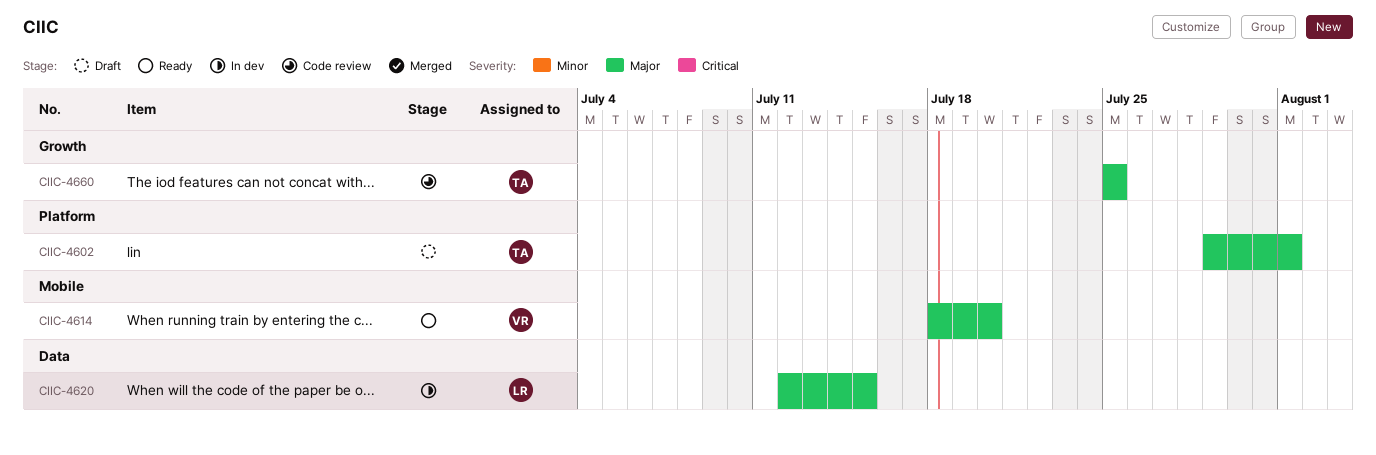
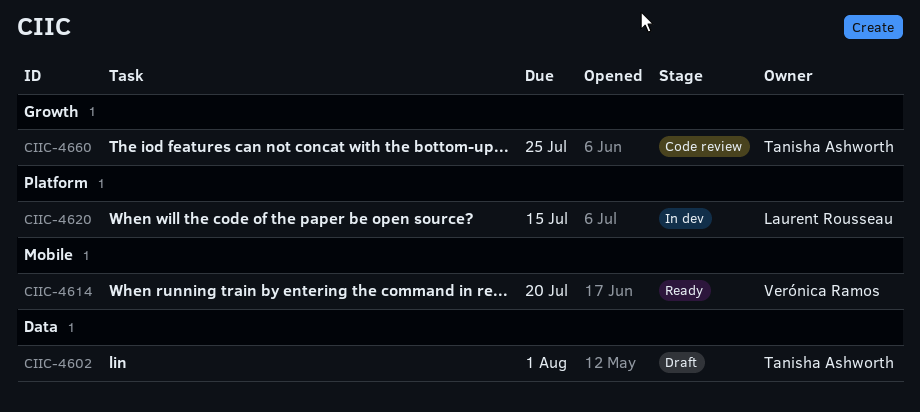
CIIC-4602, label: Platform -> Data
CIIC-4620, label: Data -> Platform

